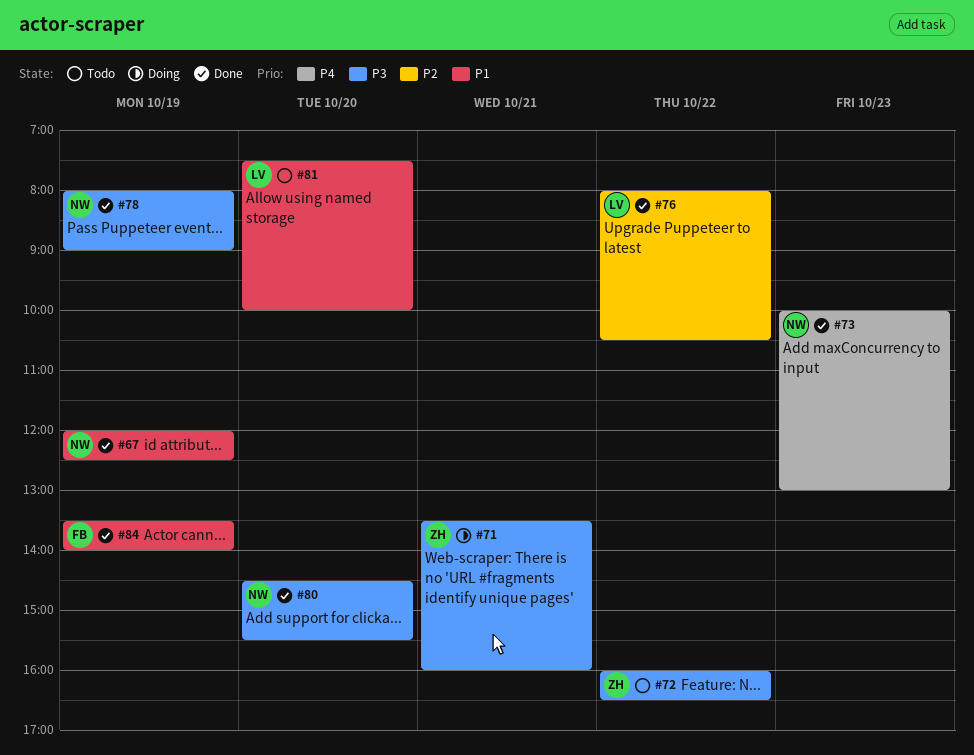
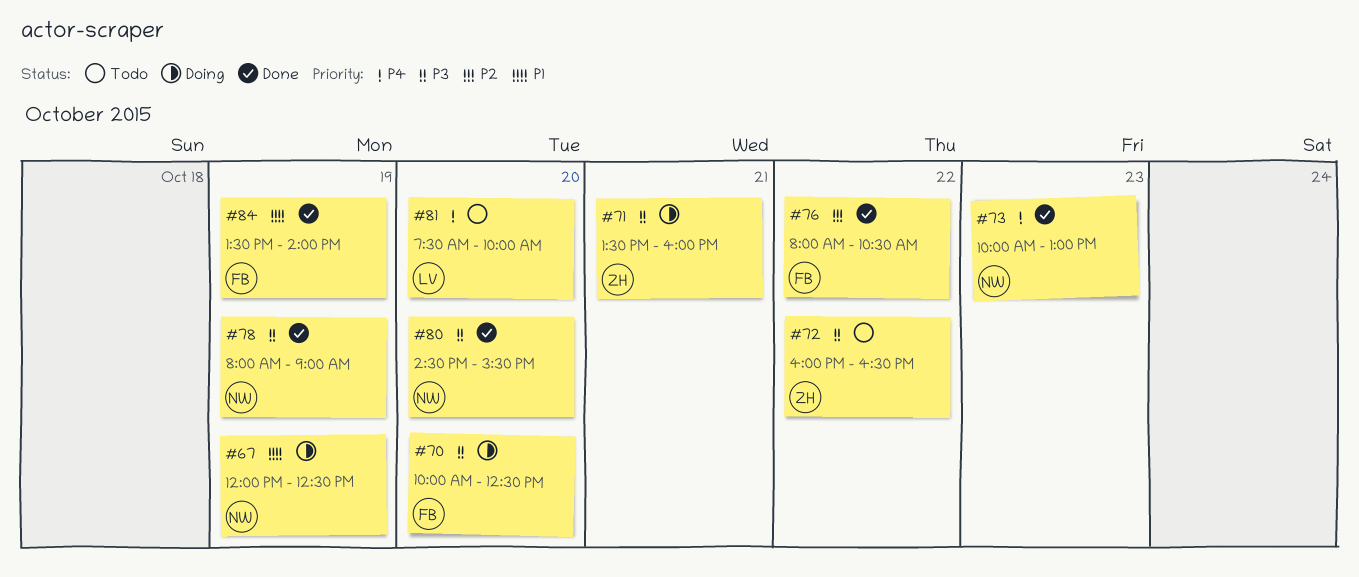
#67, status: Done -> Doing
#70: none -> present
#76, owner: LV -> FB
#81, priority: P1 -> P4

